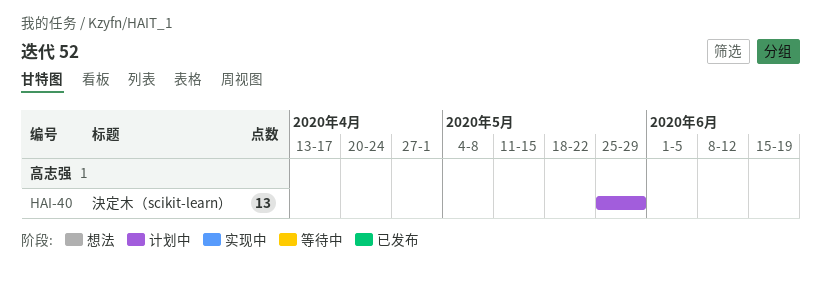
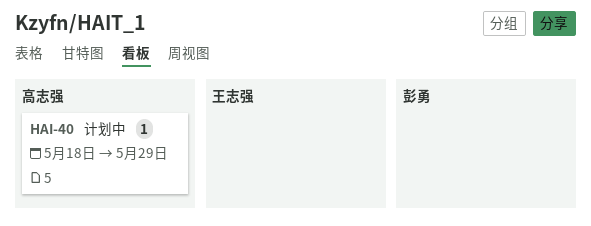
HAI-40, estimate: 13 -> 1
HAI-40, start: May 25 -> May 18

